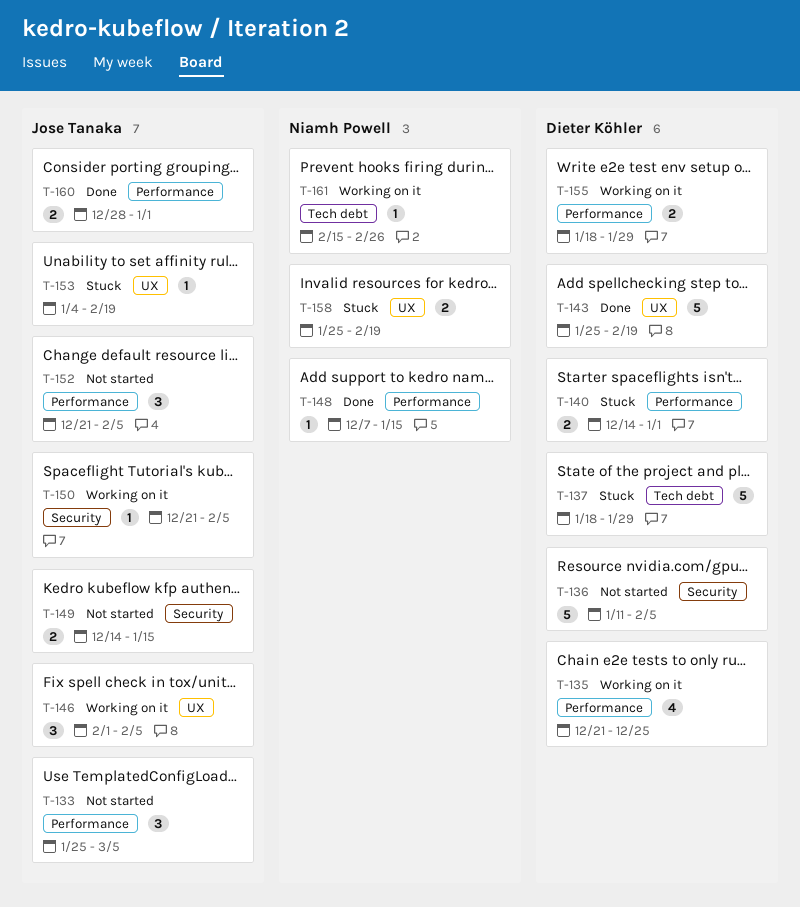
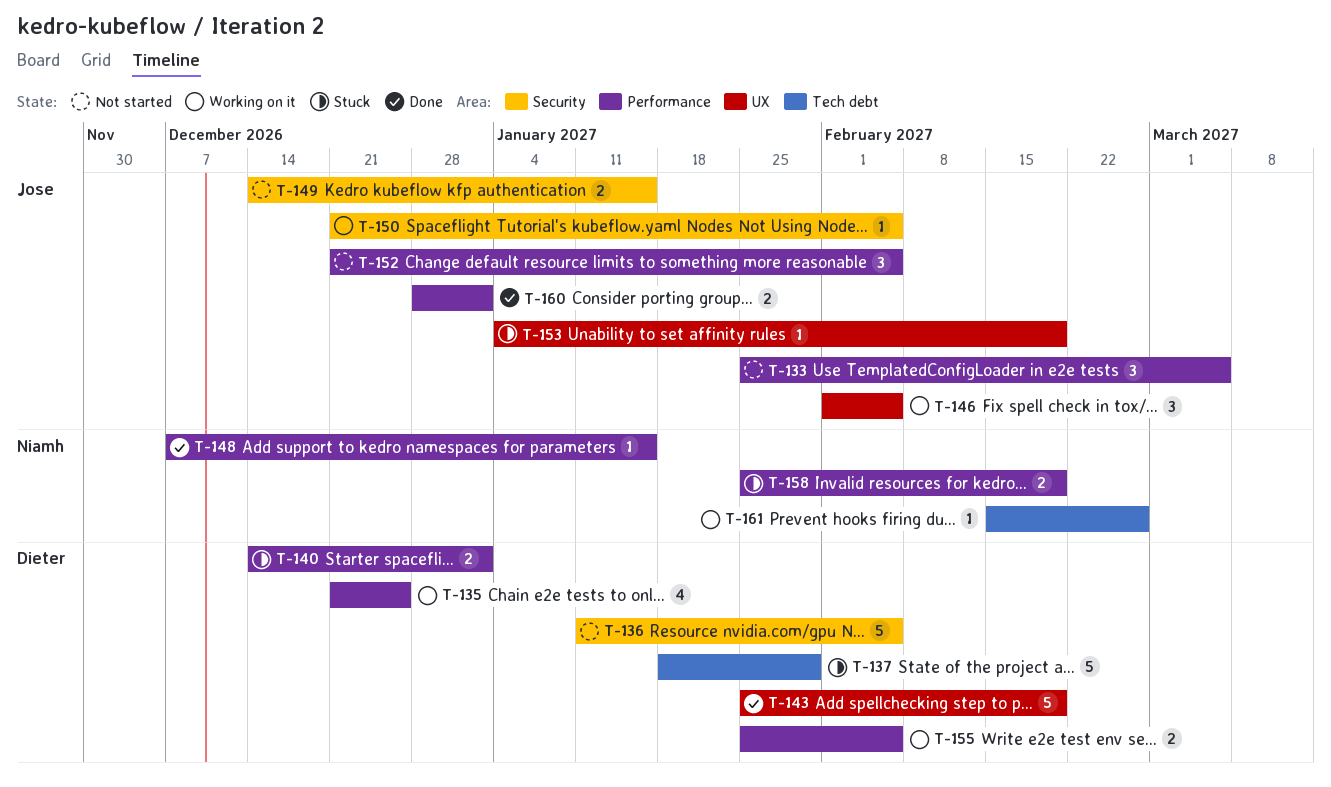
T-155, start: Jan 18 -> Jan 25
T-155, due: Jan 29 -> Feb 5
T-158, label: UX -> Performance

